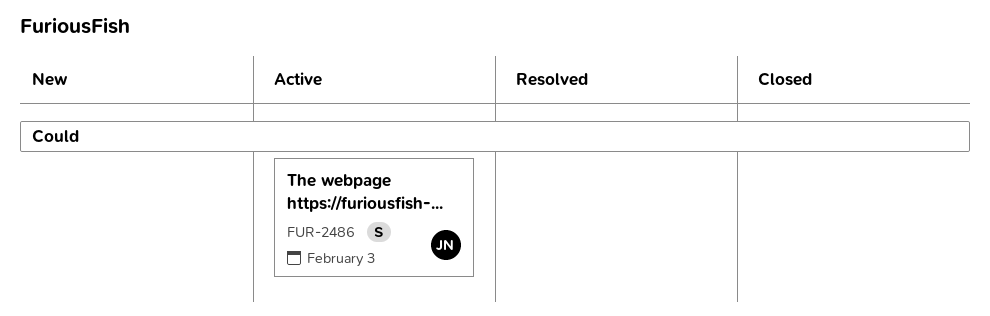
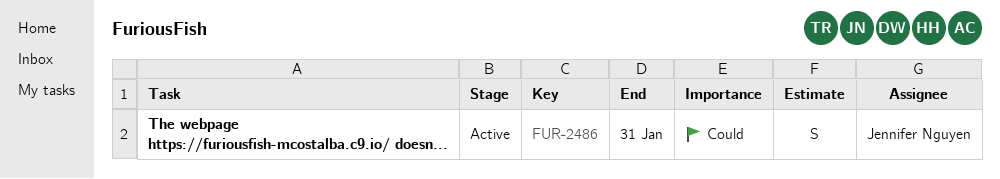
FUR-2486, due: Feb 3 -> Jan 31

